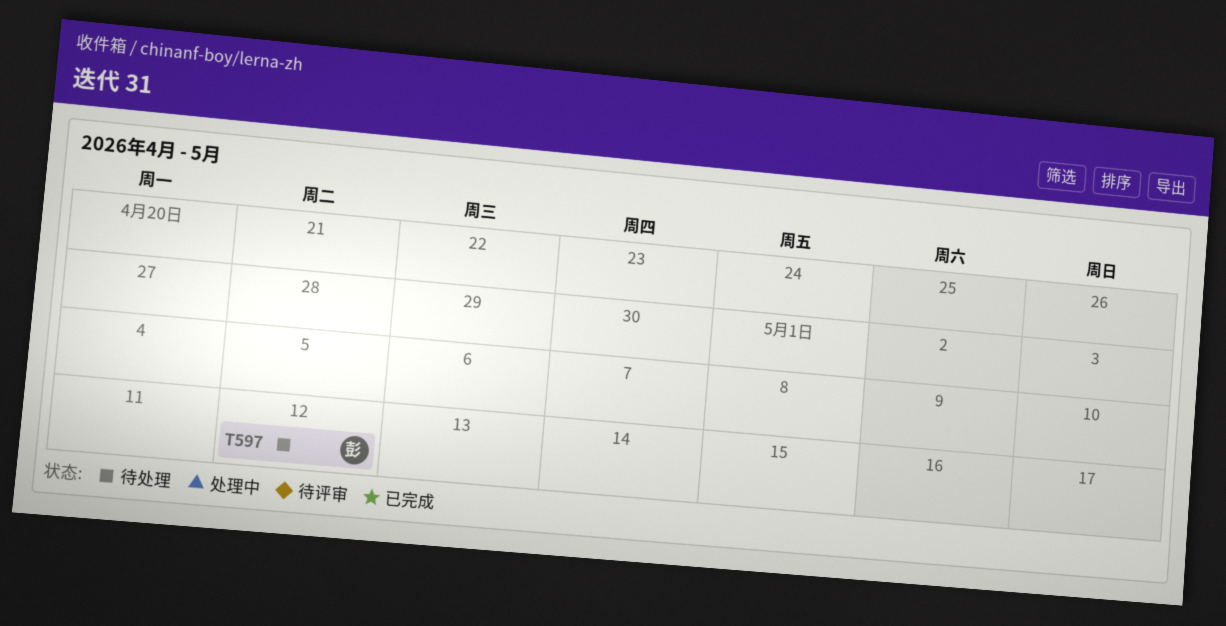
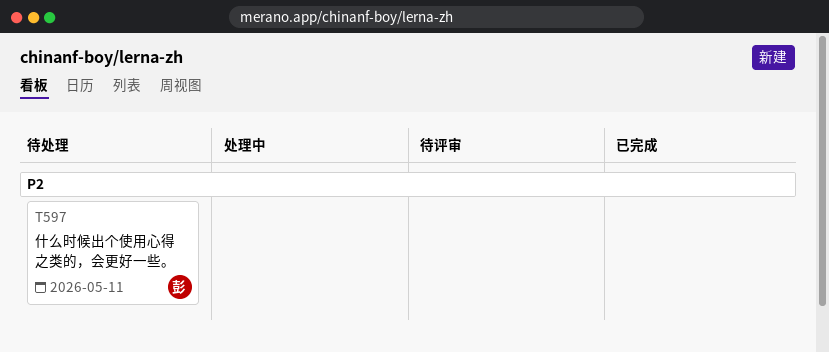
T597, due: May 12 -> May 11

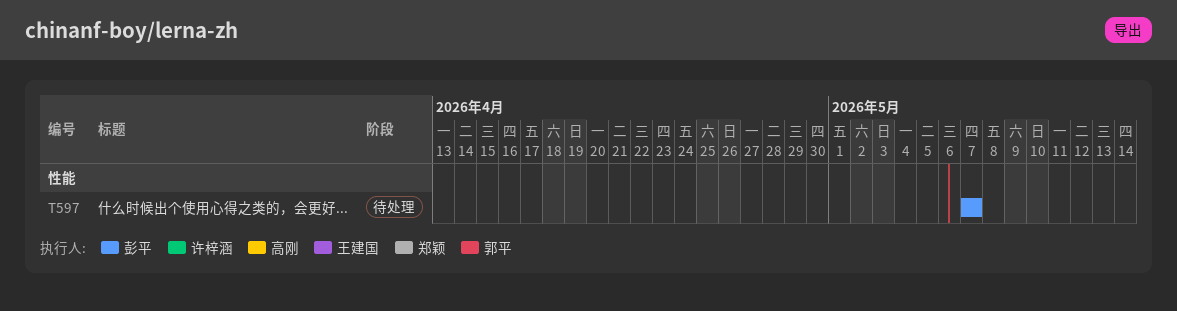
T597, due: May 11 -> May 7

